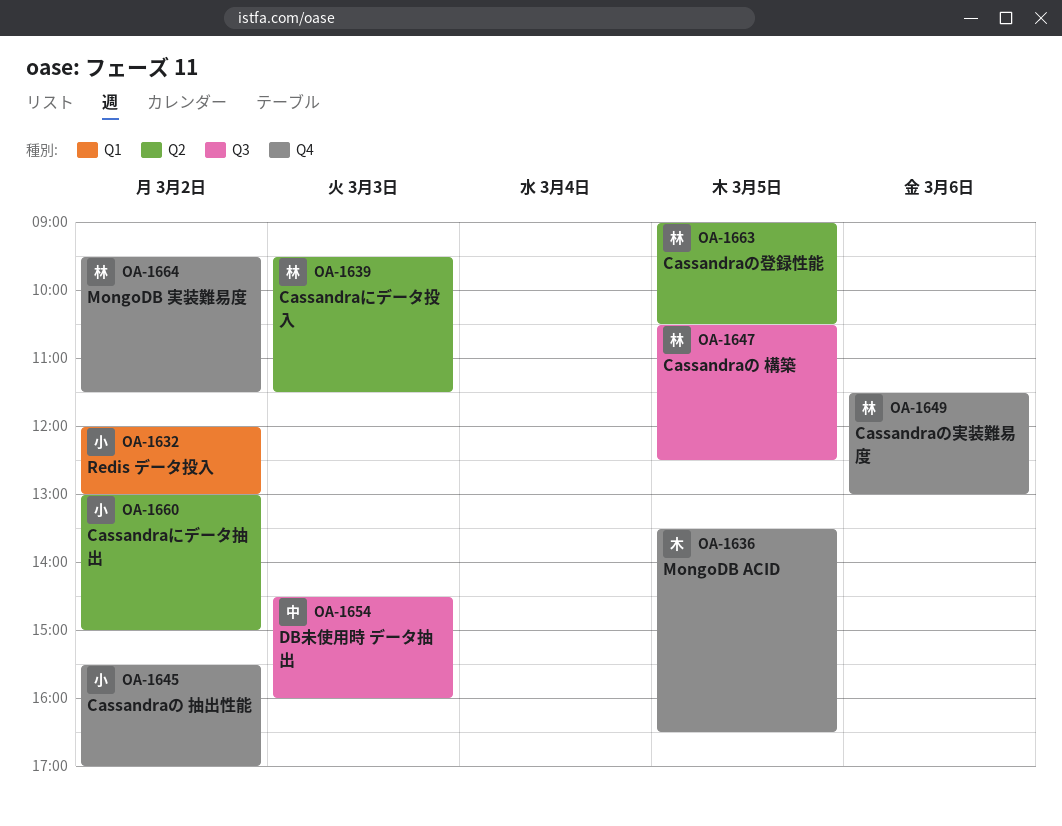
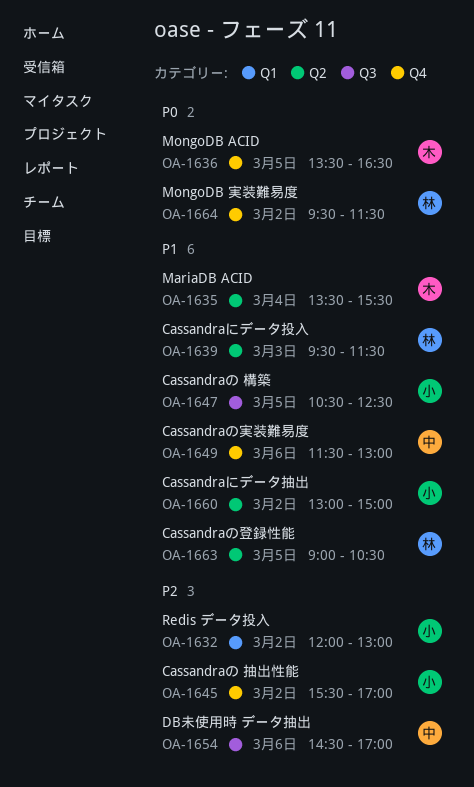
OA-1635: none -> present
OA-1647, owner: 林 -> 小
OA-1649, owner: 林 -> 中
OA-1654, day: Mar 3 -> Mar 6
OA-1654, ends: 16:00 -> 17:00

